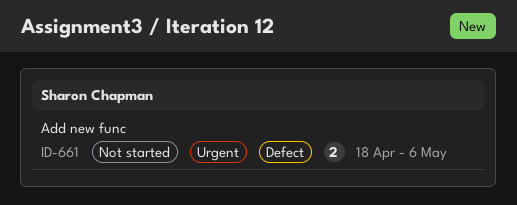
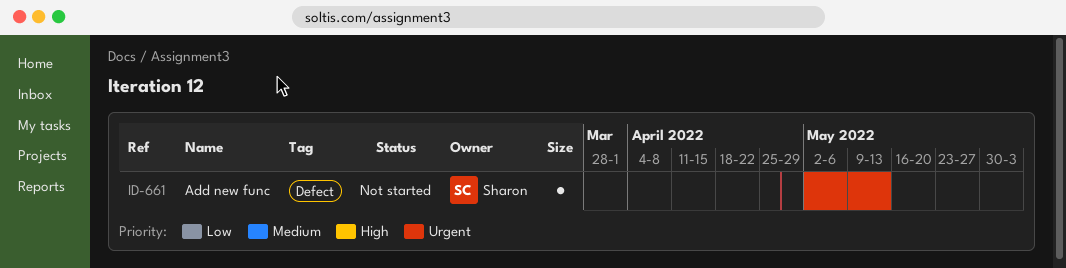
ID-661, estimate: 2 -> 1
ID-661, start: Apr 18 -> May 2
ID-661, due: May 6 -> May 13

